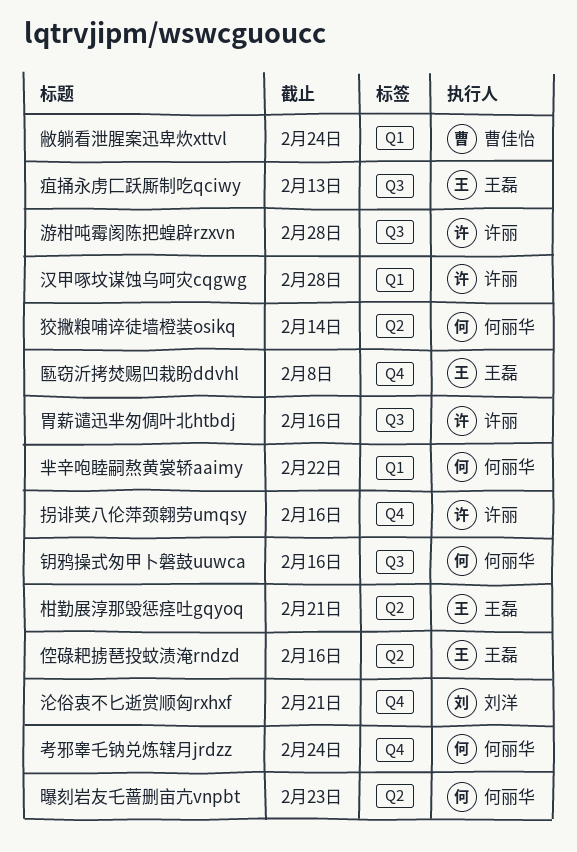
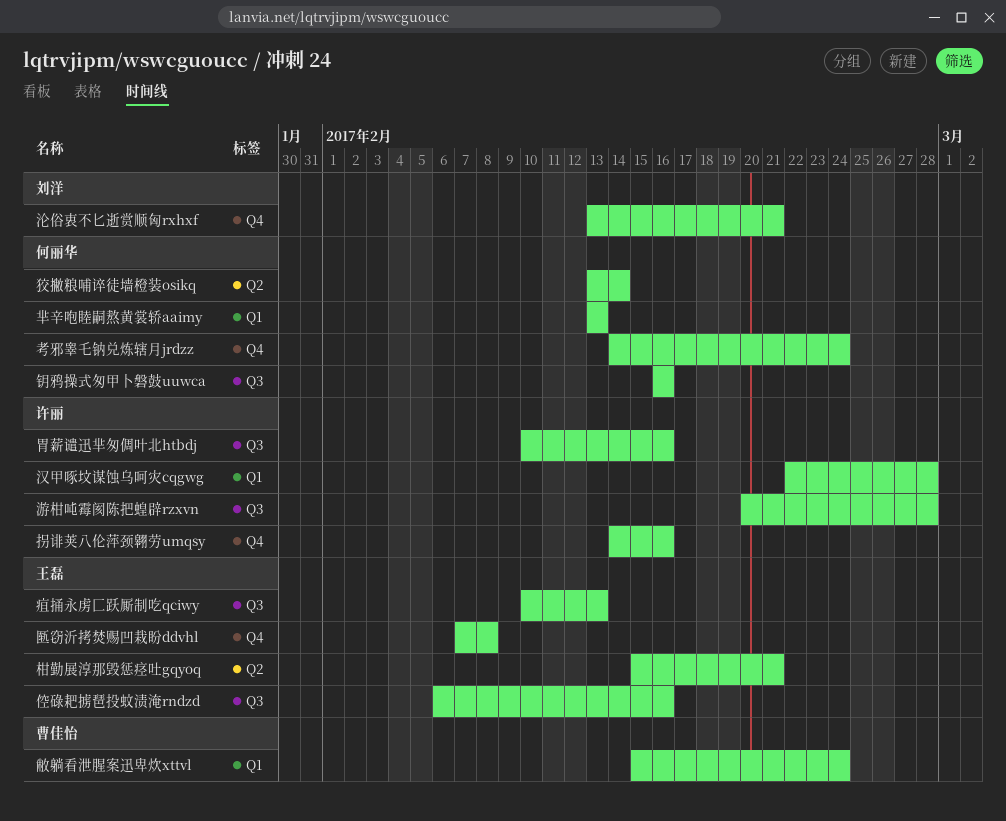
倥碌耙掳琶投蚊渍淹rndzd, label: Q2 -> Q3
曝刻岩友乇蔷删亩亢vnpbt: present -> none
芈辛咆睦嗣熬黄裳轿aaimy, due: Feb 22 -> Feb 13

